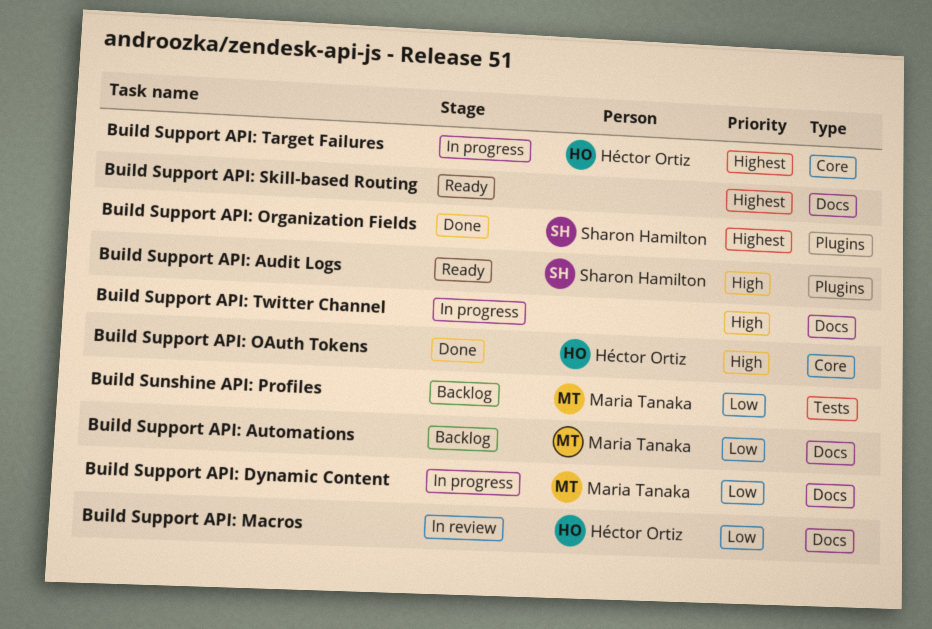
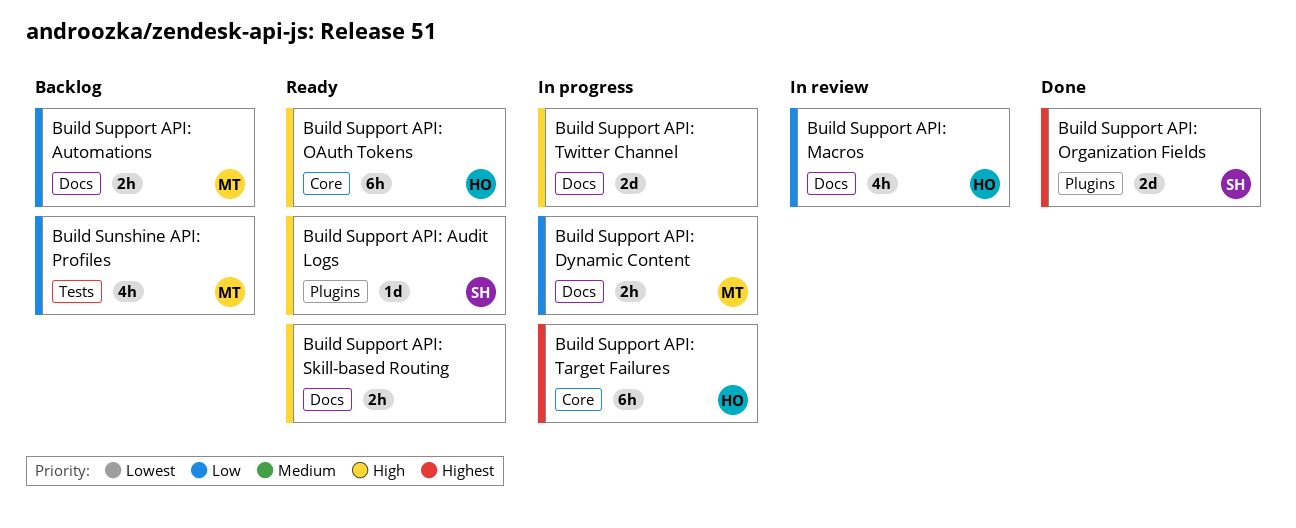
Build Support API: OAuth Tokens, status: Done -> Ready
Build Support API: Skill-based Routing, priority: Highest -> High

